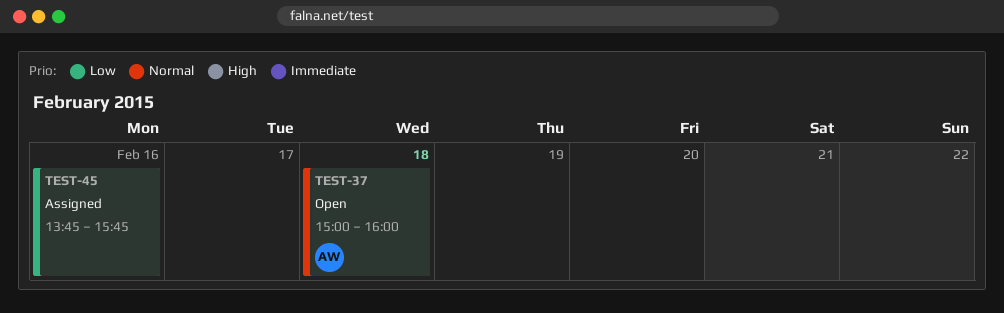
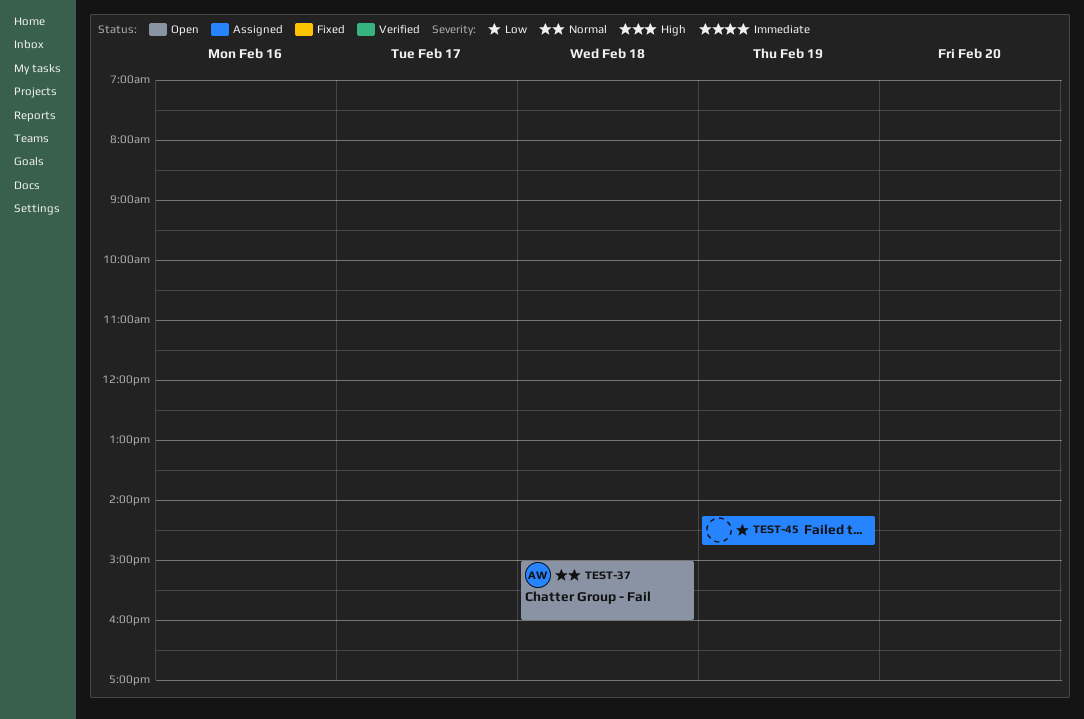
TEST-45, day: Feb 16 -> Feb 19
TEST-45, begins: 13:45 -> 14:15
TEST-45, ends: 15:45 -> 14:45

